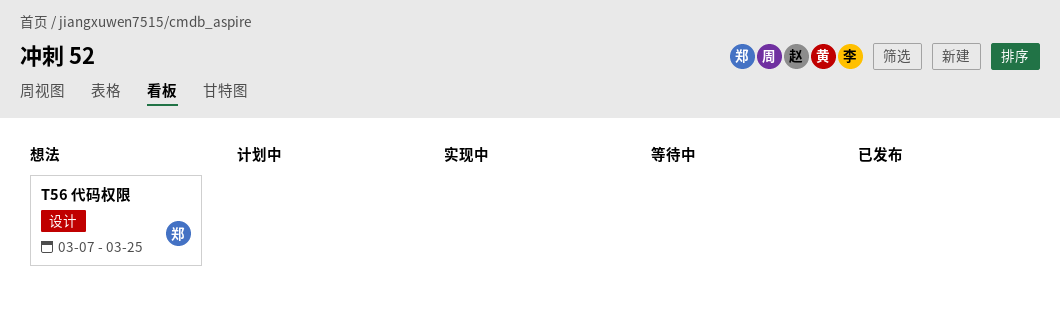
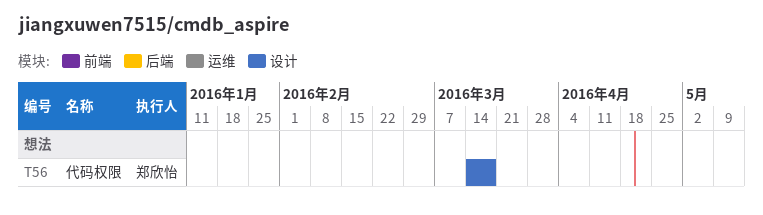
T56, start: Mar 7 -> Mar 14
T56, due: Mar 25 -> Mar 18

